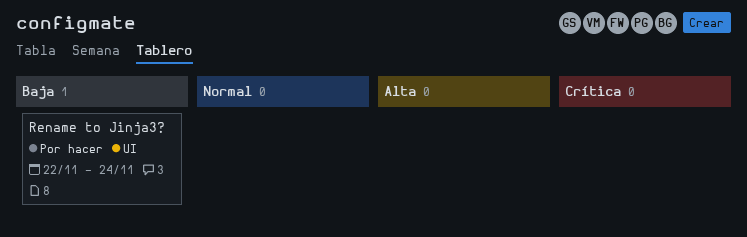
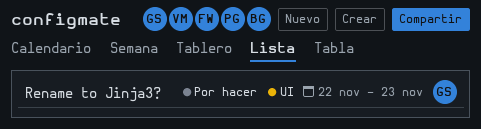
Rename to Jinja3?, due: Nov 24 -> Nov 23

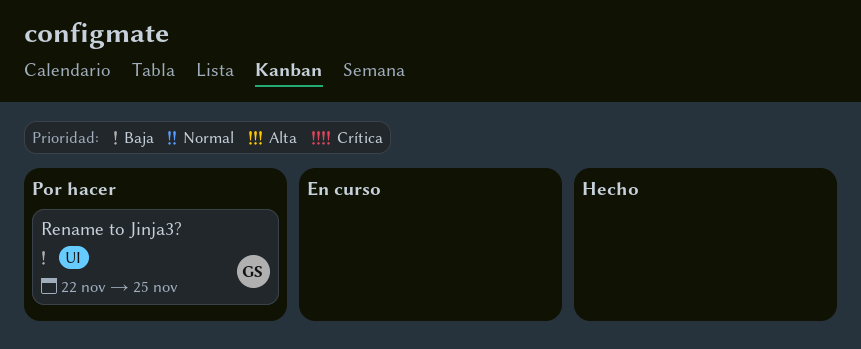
Rename to Jinja3?, due: Nov 23 -> Nov 25

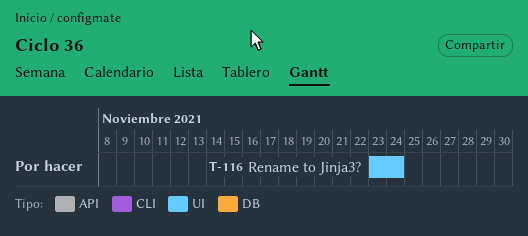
Rename to Jinja3?, start: Nov 22 -> Nov 23
Rename to Jinja3?, due: Nov 25 -> Nov 24

